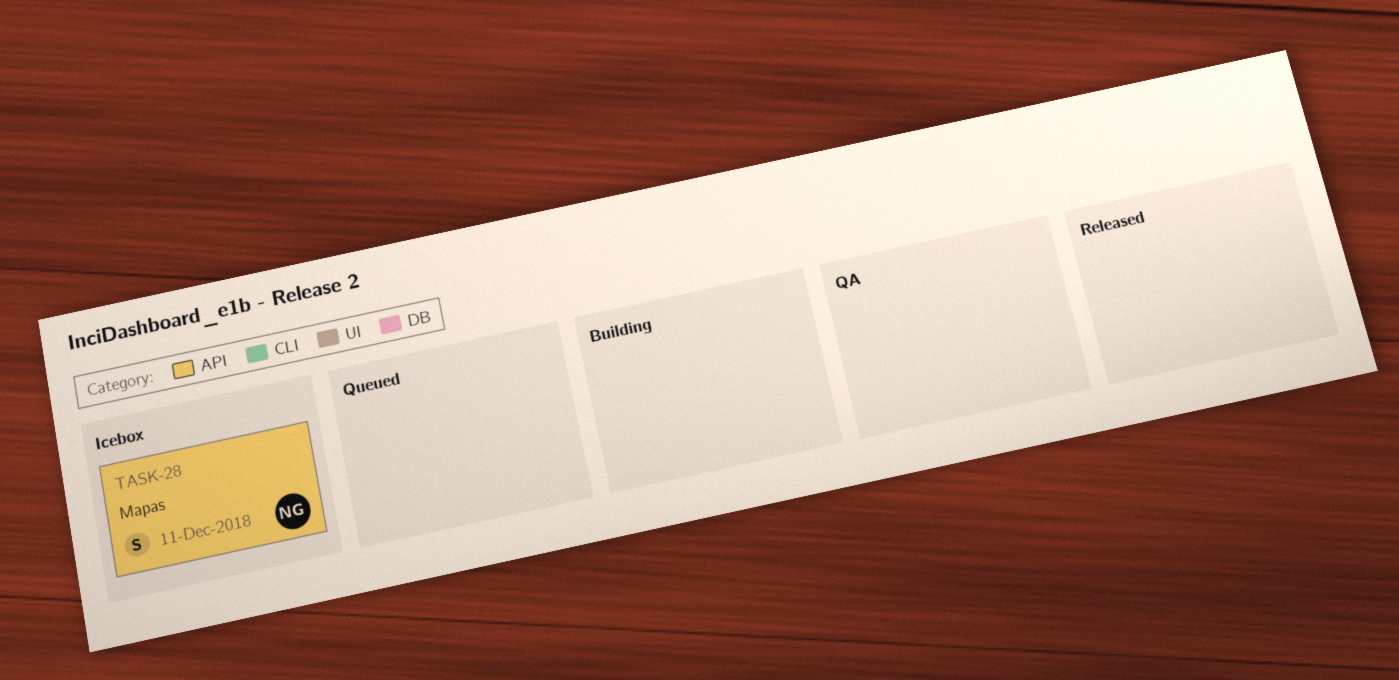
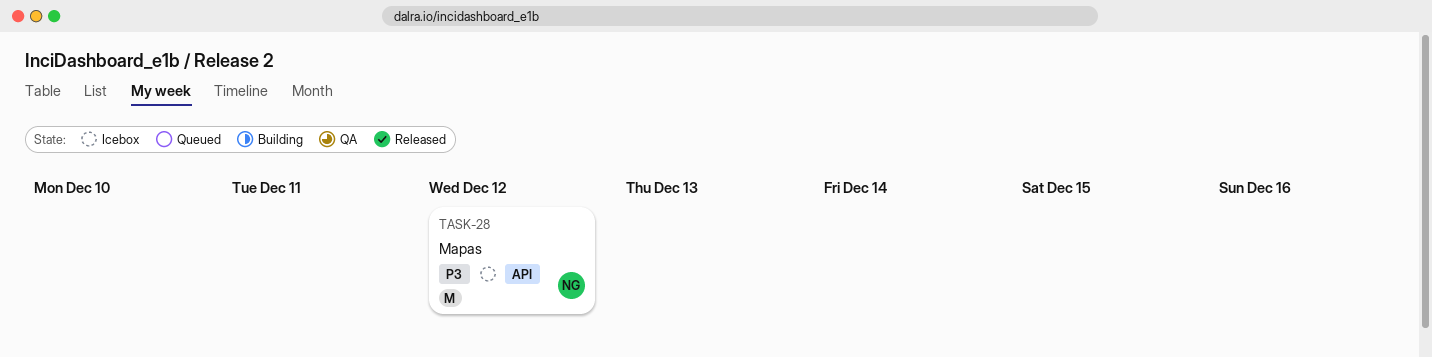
TASK-28, estimate: S -> M
TASK-28, due: Dec 11 -> Dec 12

